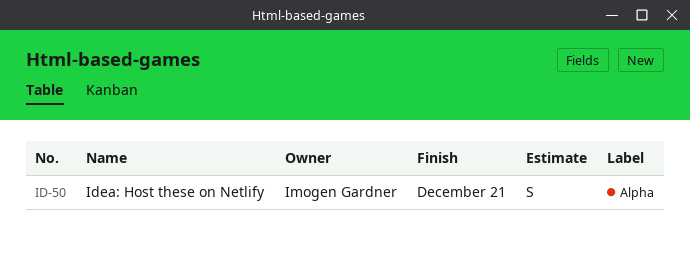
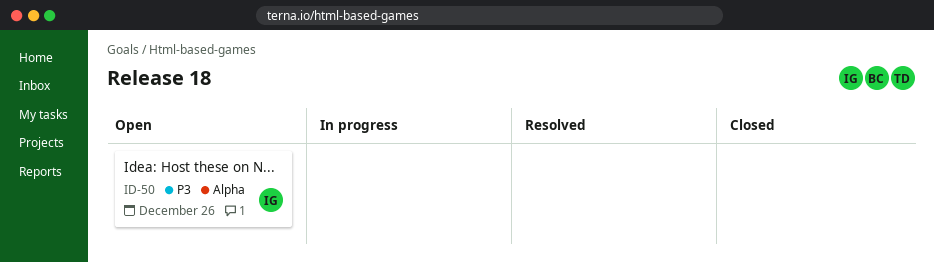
ID-50, due: Dec 21 -> Dec 26

